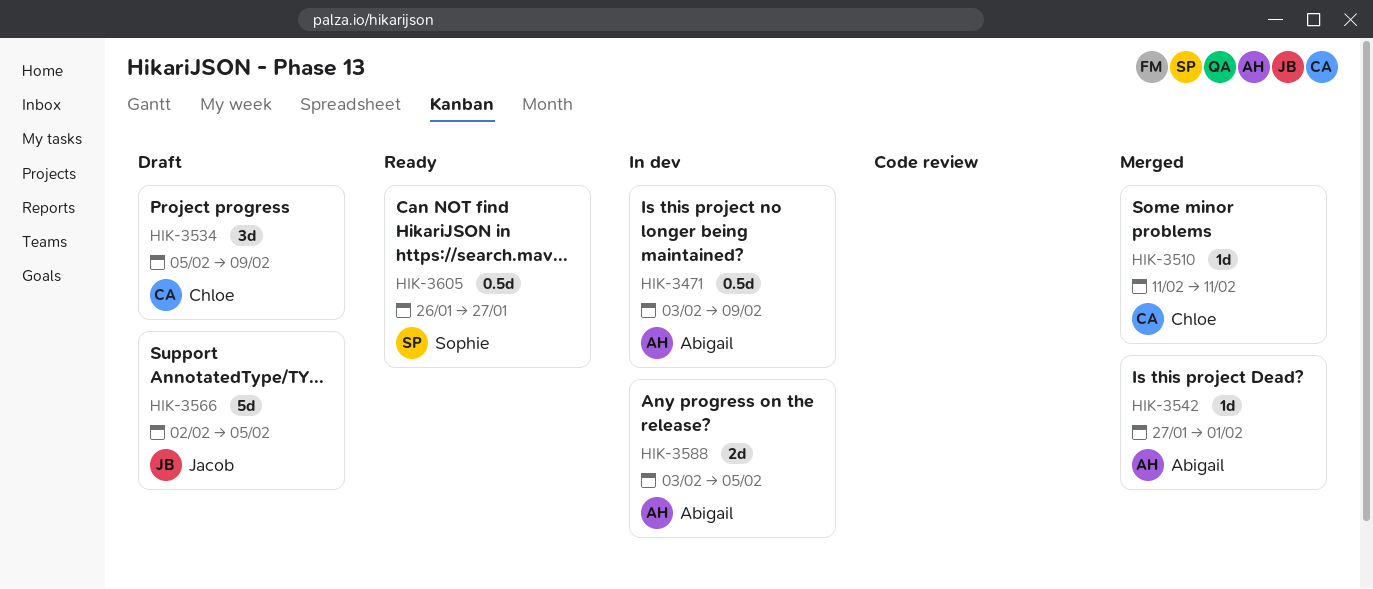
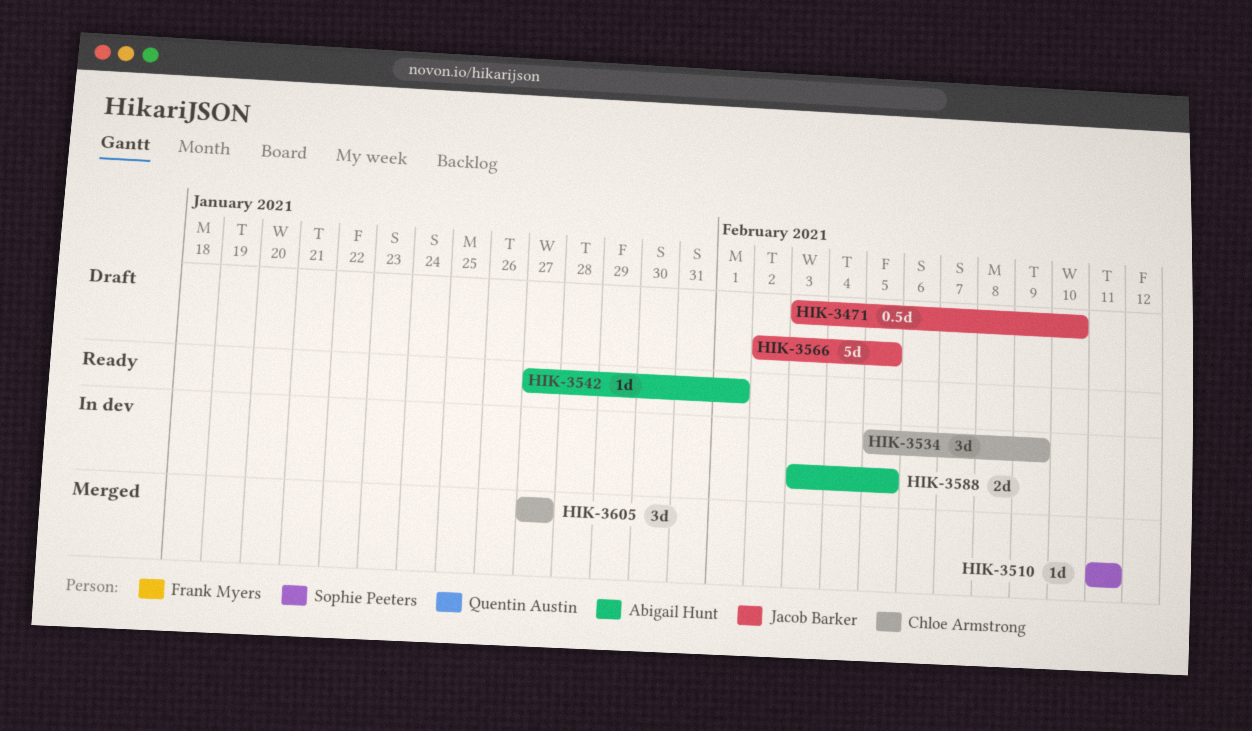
HIK-3471, status: In dev -> Draft
HIK-3471, owner: Abigail Hunt -> Jacob Barker
HIK-3471, due: Feb 9 -> Feb 10
HIK-3510, owner: Chloe Armstrong -> Sophie Peeters
HIK-3534, status: Draft -> In dev
HIK-3542, status: Merged -> Ready
HIK-3605, status: Ready -> Merged
HIK-3605, owner: Sophie Peeters -> Chloe Armstrong
HIK-3605, estimate: 0.5d -> 3d
HIK-3605, start: Jan 26 -> Jan 27

